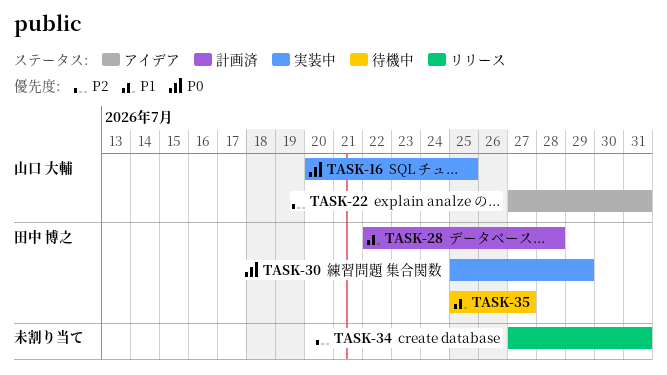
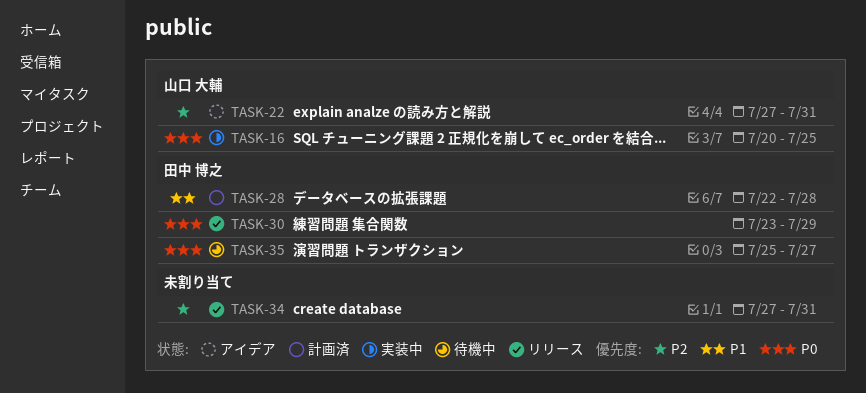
TASK-30, status: 実装中 -> リリース
TASK-30, start: Jul 25 -> Jul 23
TASK-35, priority: P1 -> P0

